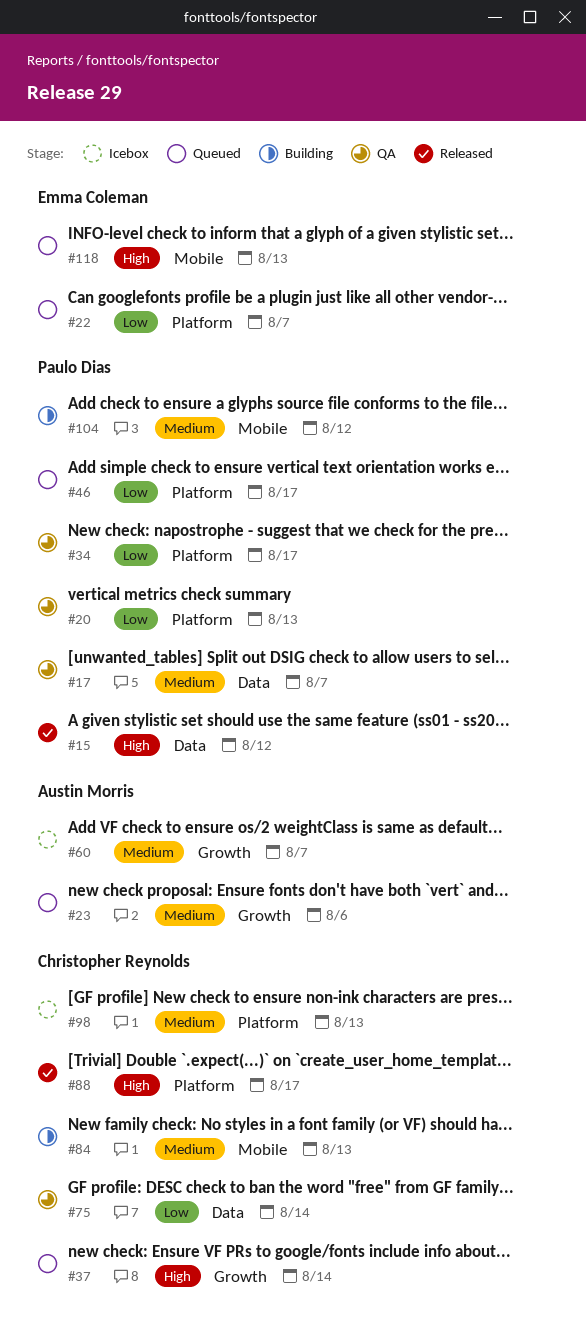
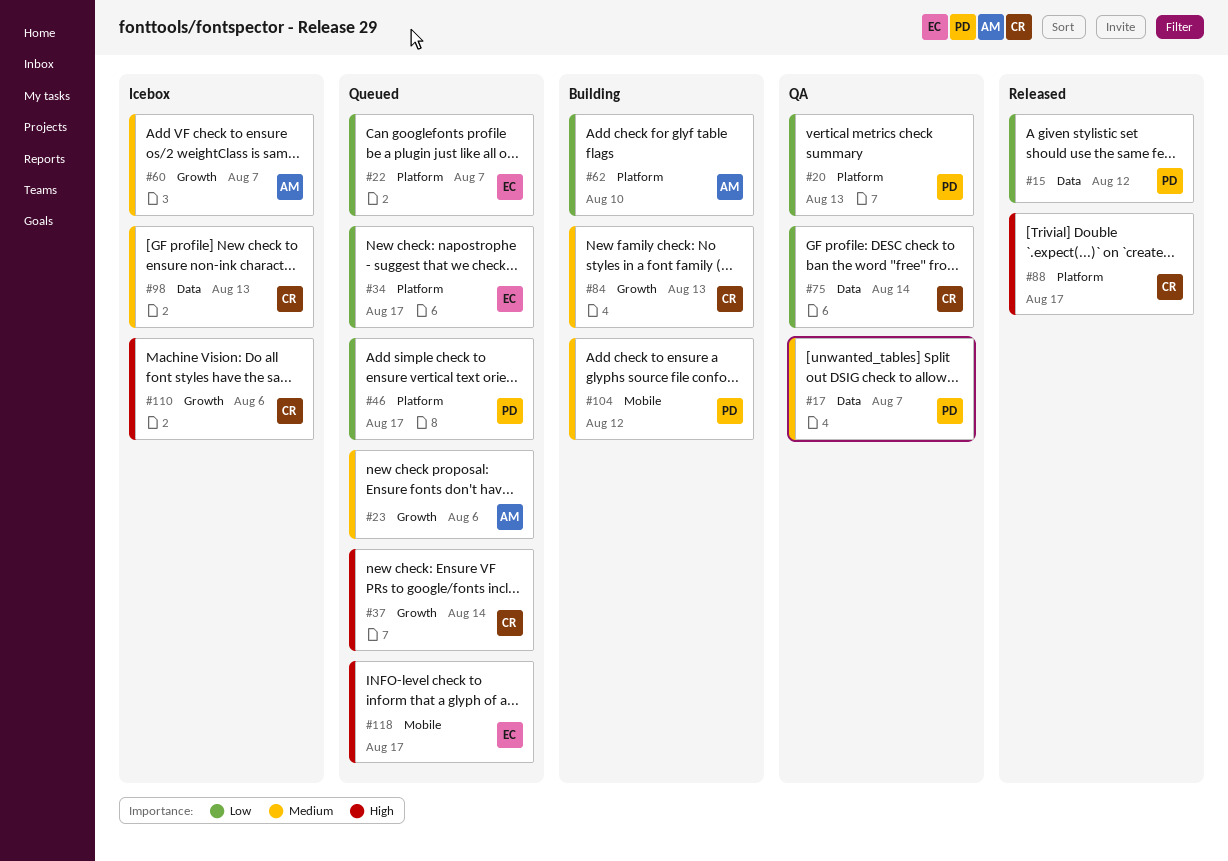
#15, priority: High -> Low
#34, status: QA -> Queued
#34, owner: Paulo Dias -> Emma Coleman
#62: none -> present
#84, label: Mobile -> Growth
#98, label: Platform -> Data
#110: none -> present
#118, due: Aug 13 -> Aug 17

